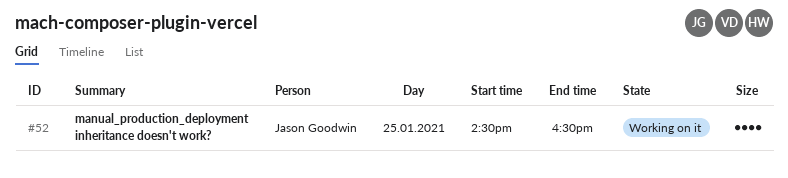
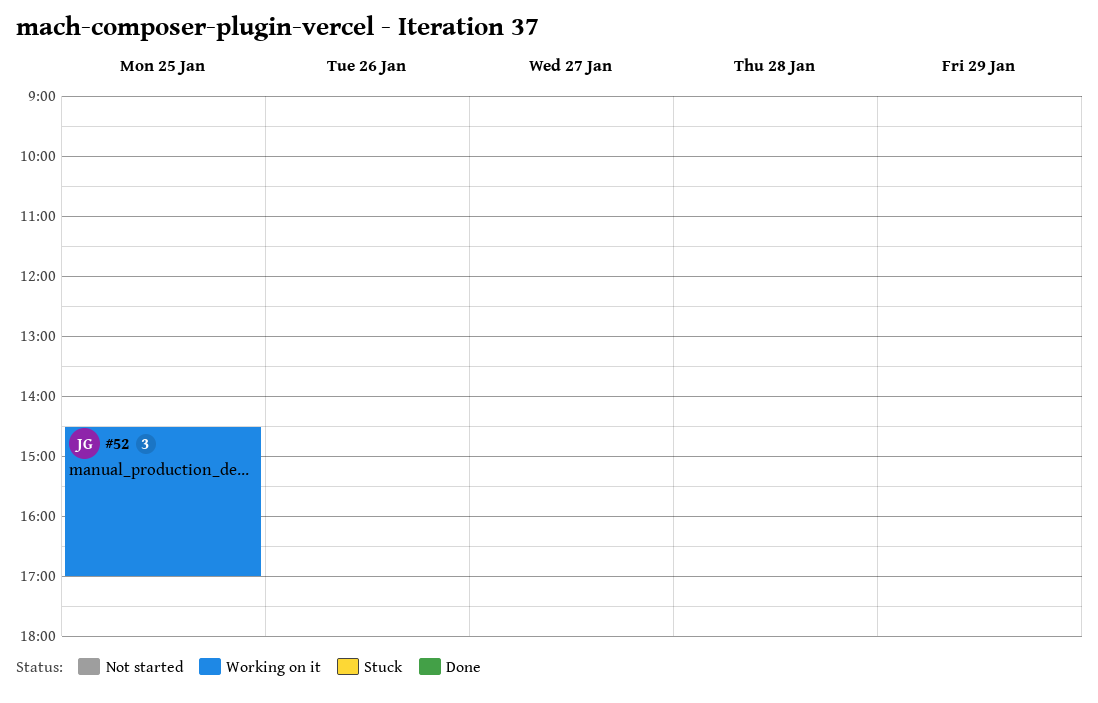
#52, estimate: 4 -> 3
#52, ends: 16:30 -> 17:00

